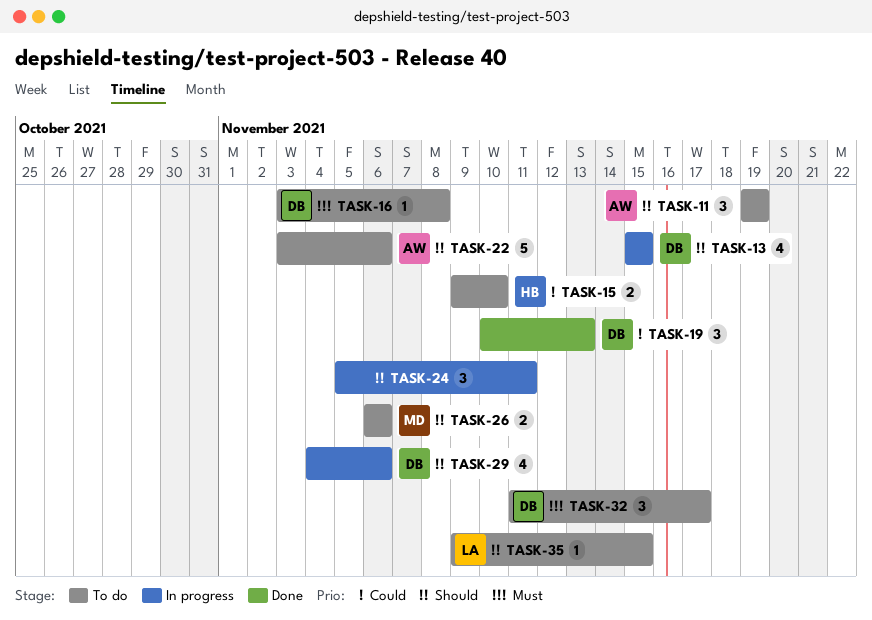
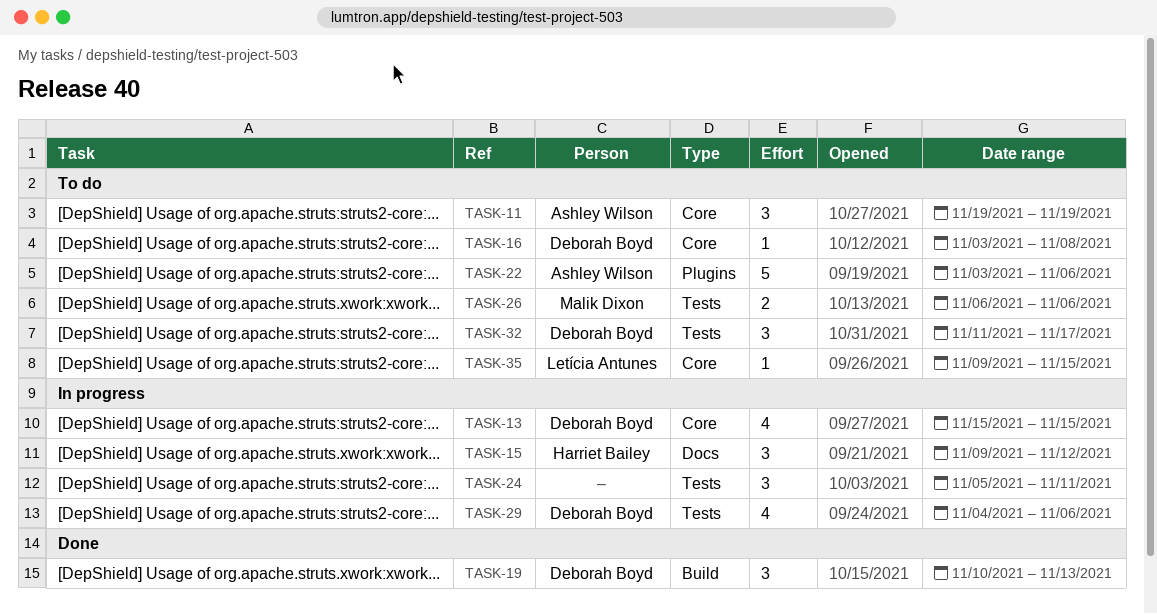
TASK-15, status: To do -> In progress
TASK-15, estimate: 2 -> 3
TASK-15, due: Nov 10 -> Nov 12

